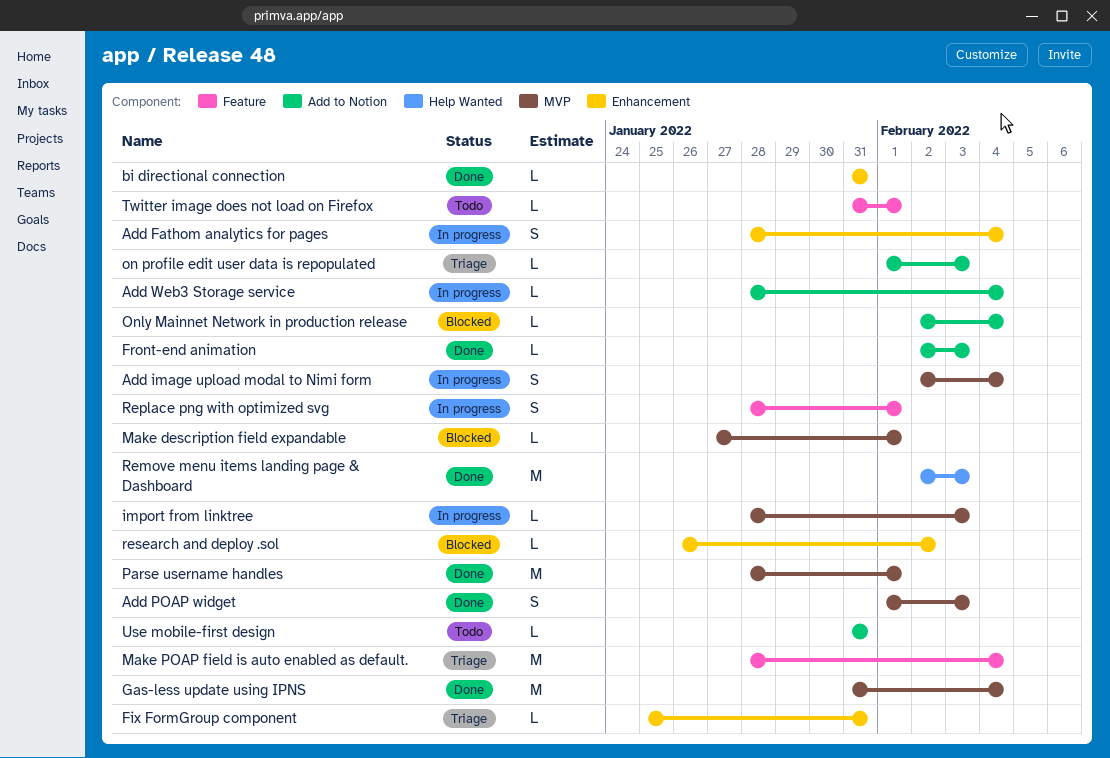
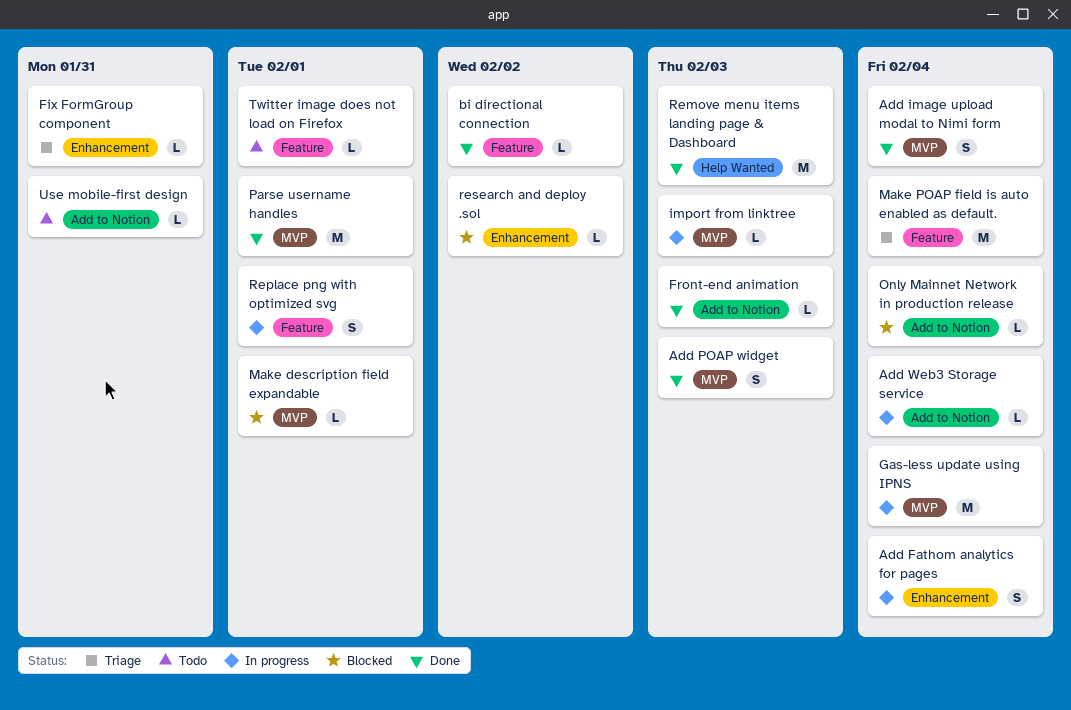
Add image upload modal to Nimi form, status: In progress -> Done
bi directional connection, label: Enhancement -> Feature
bi directional connection, due: Jan 31 -> Feb 2
Gas-less update using IPNS, status: Done -> In progress
on profile edit user data is repopulated: present -> none

